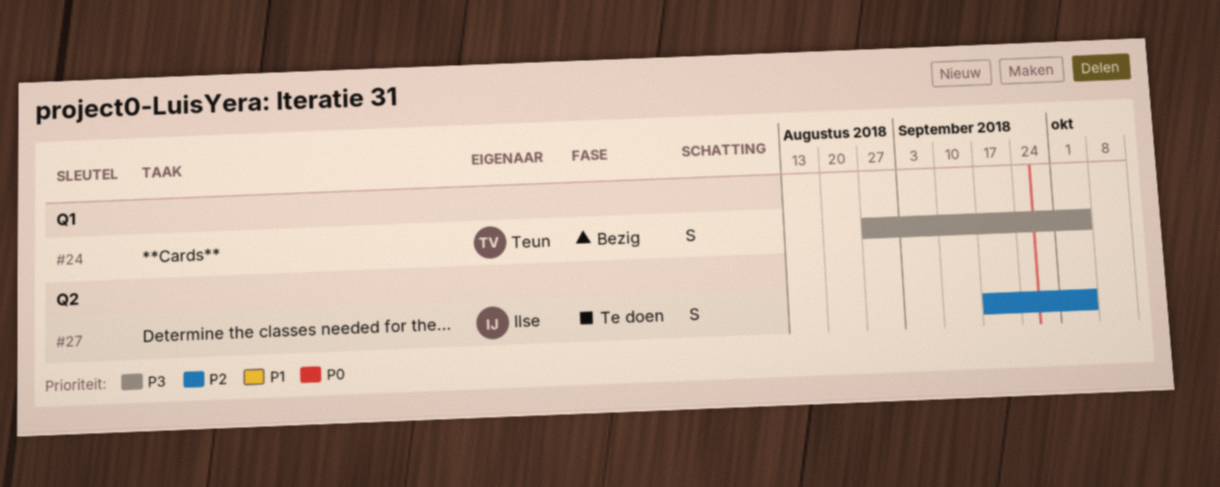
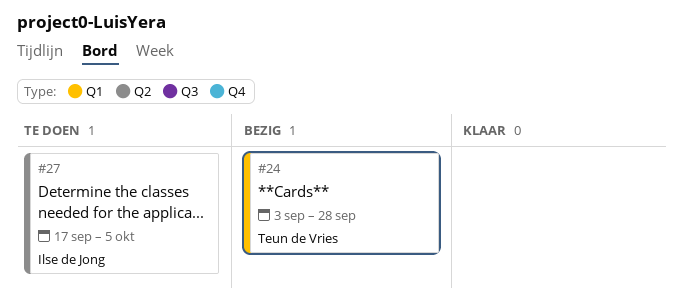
#24, start: Aug 27 -> Sep 3
#24, due: Oct 5 -> Sep 28

